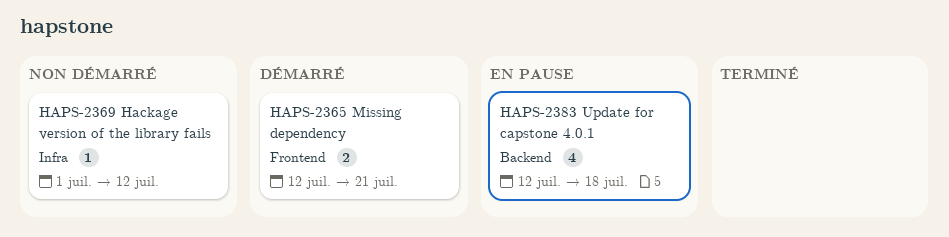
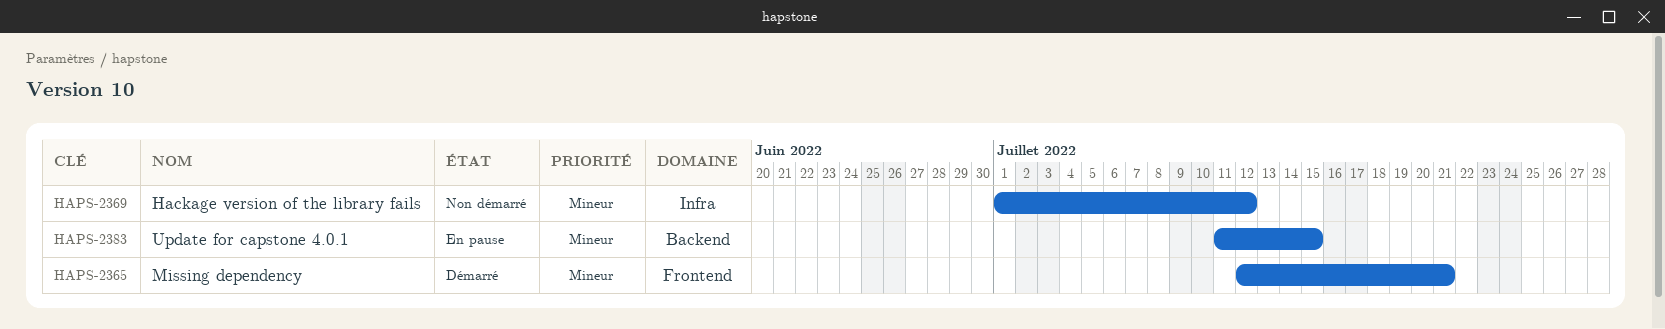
HAPS-2383, start: Jul 12 -> Jul 11
HAPS-2383, due: Jul 18 -> Jul 15

